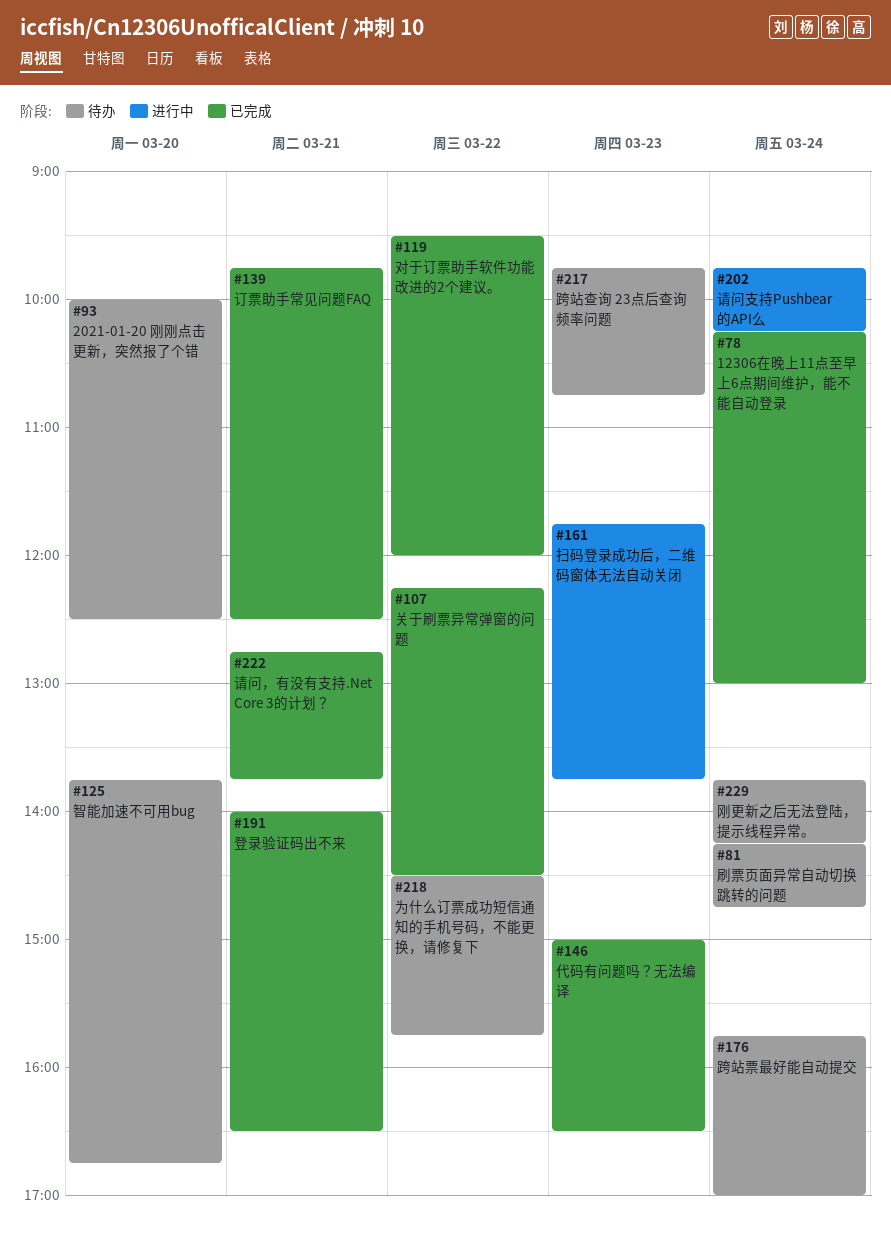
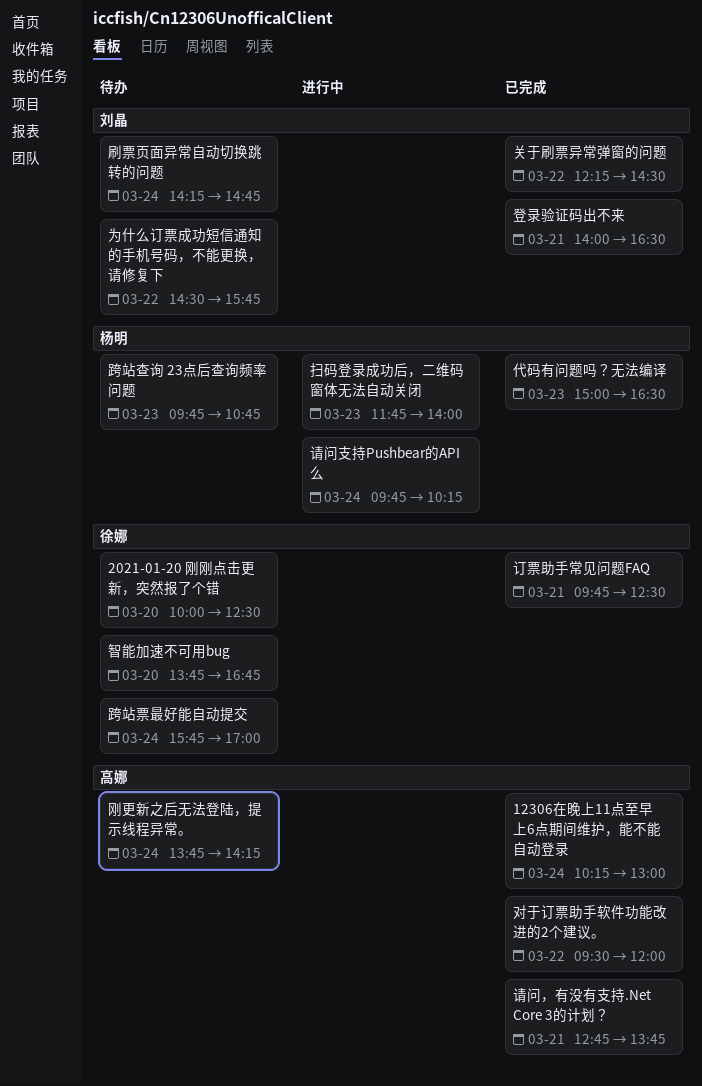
扫码登录成功后，二维码窗体无法自动关闭, ends: 13:45 -> 14:00

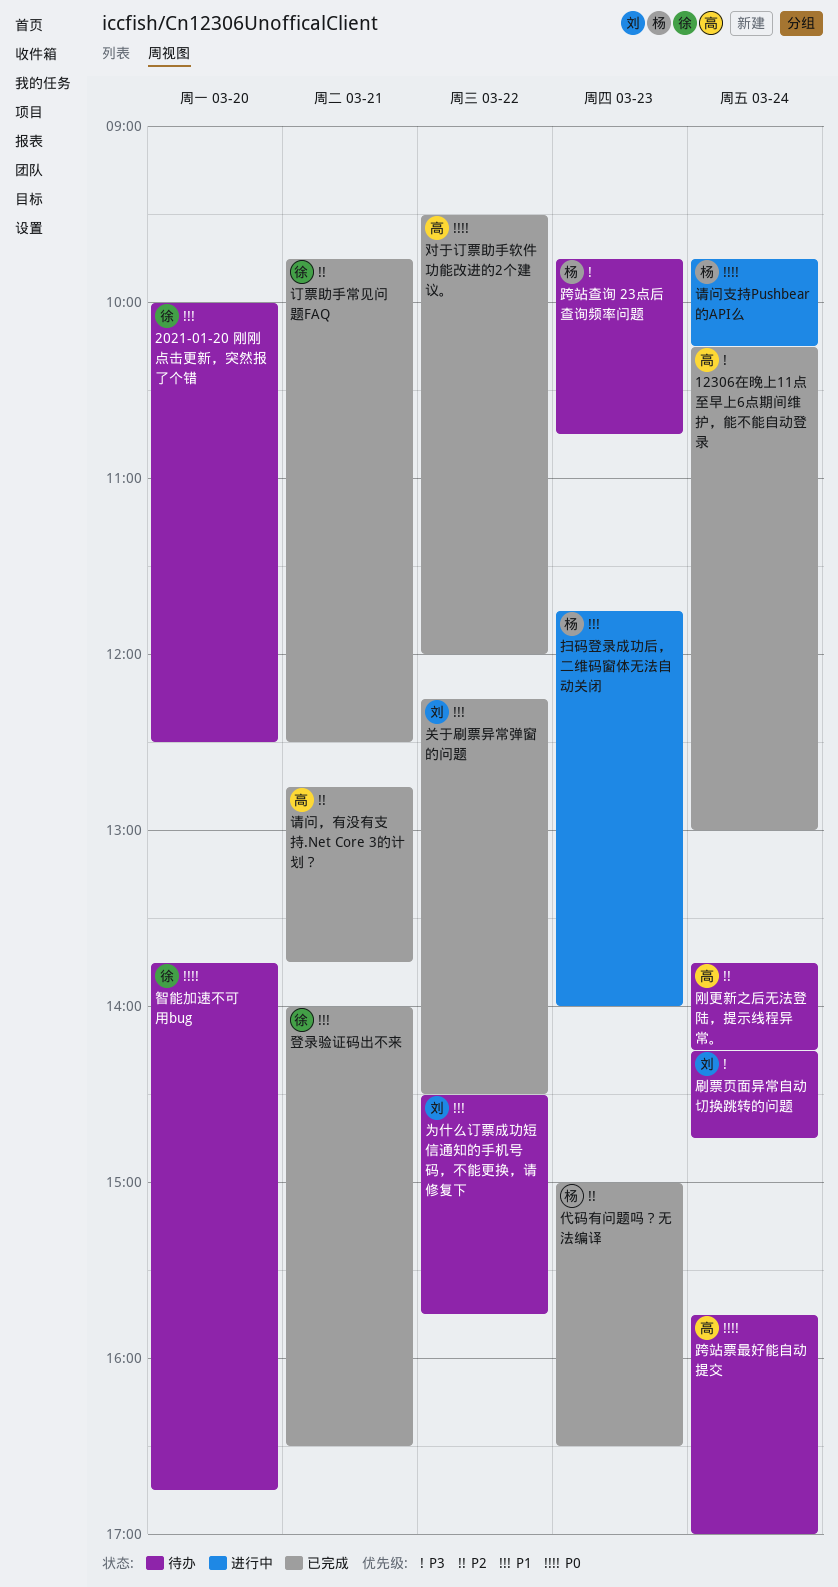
登录验证码出不来, owner: 刘晶 -> 徐娜
跨站票最好能自动提交, owner: 徐娜 -> 高娜

